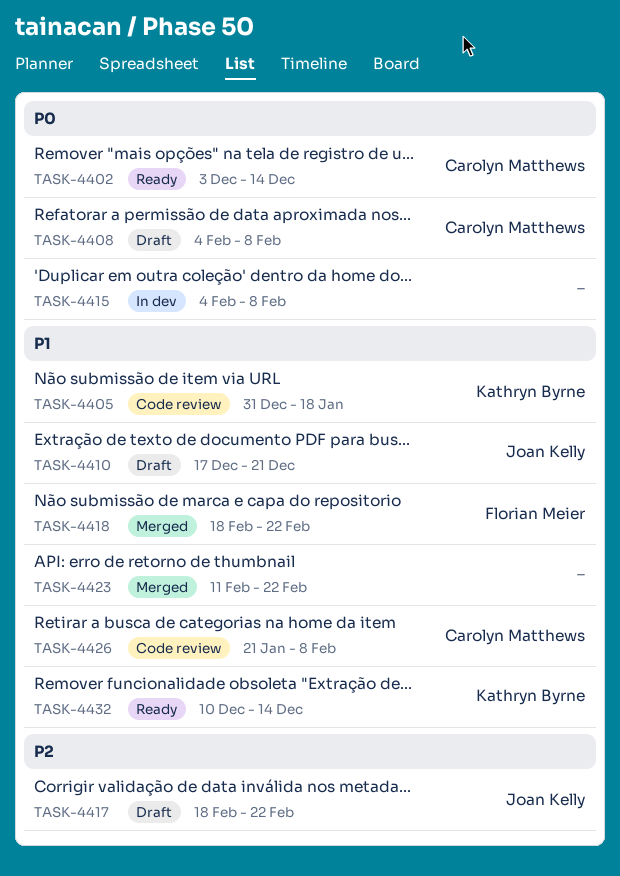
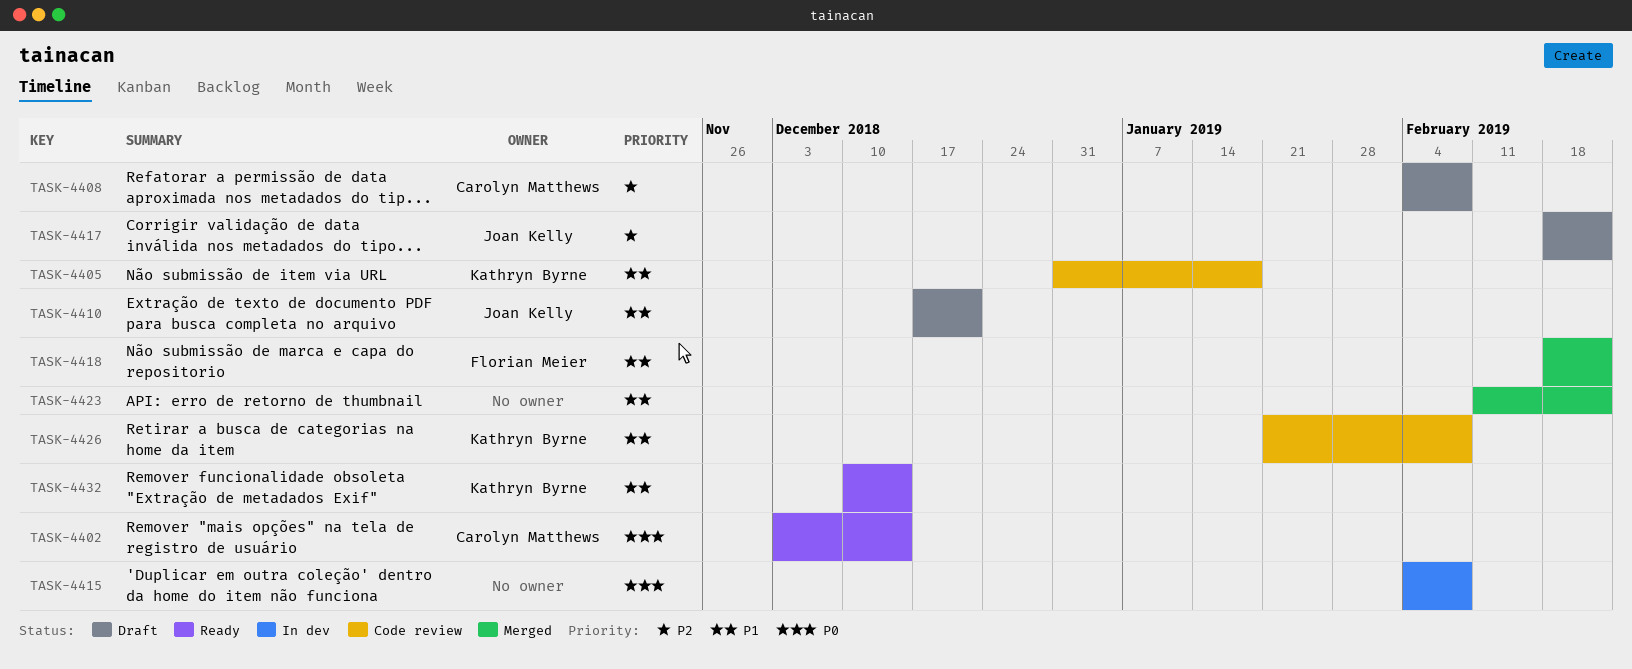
TASK-4408, priority: P0 -> P2
TASK-4426, owner: Carolyn Matthews -> Kathryn Byrne

